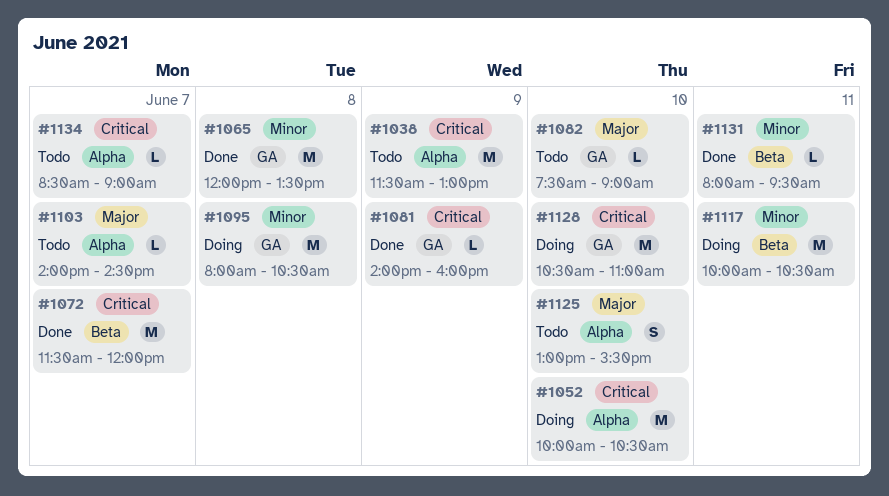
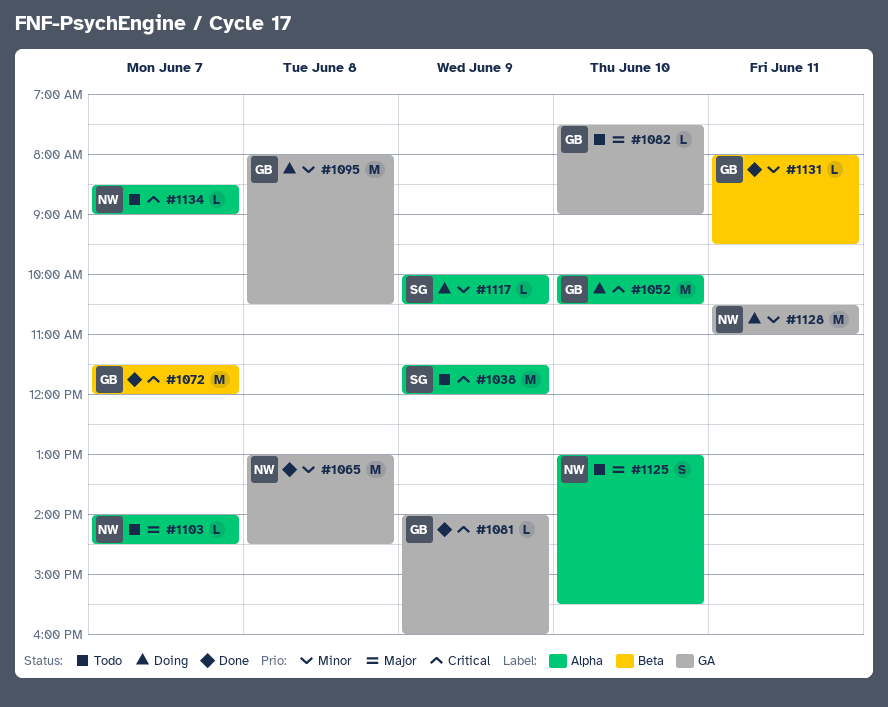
#1038, ends: 13:00 -> 12:00
#1065, begins: 12:00 -> 13:00
#1065, ends: 13:30 -> 14:30
#1117, label: Beta -> Alpha
#1117, estimate: M -> L
#1117, day: Jun 11 -> Jun 9
#1128, priority: Critical -> Minor
#1128, day: Jun 10 -> Jun 11

